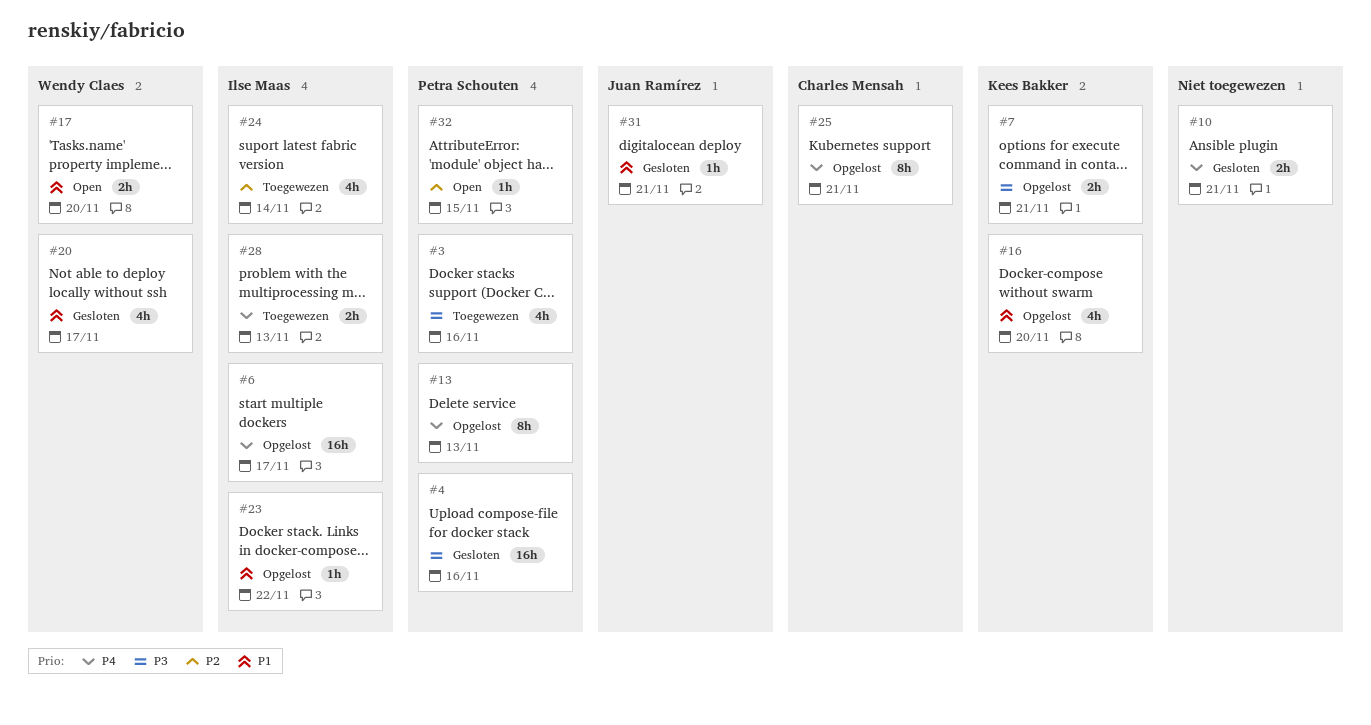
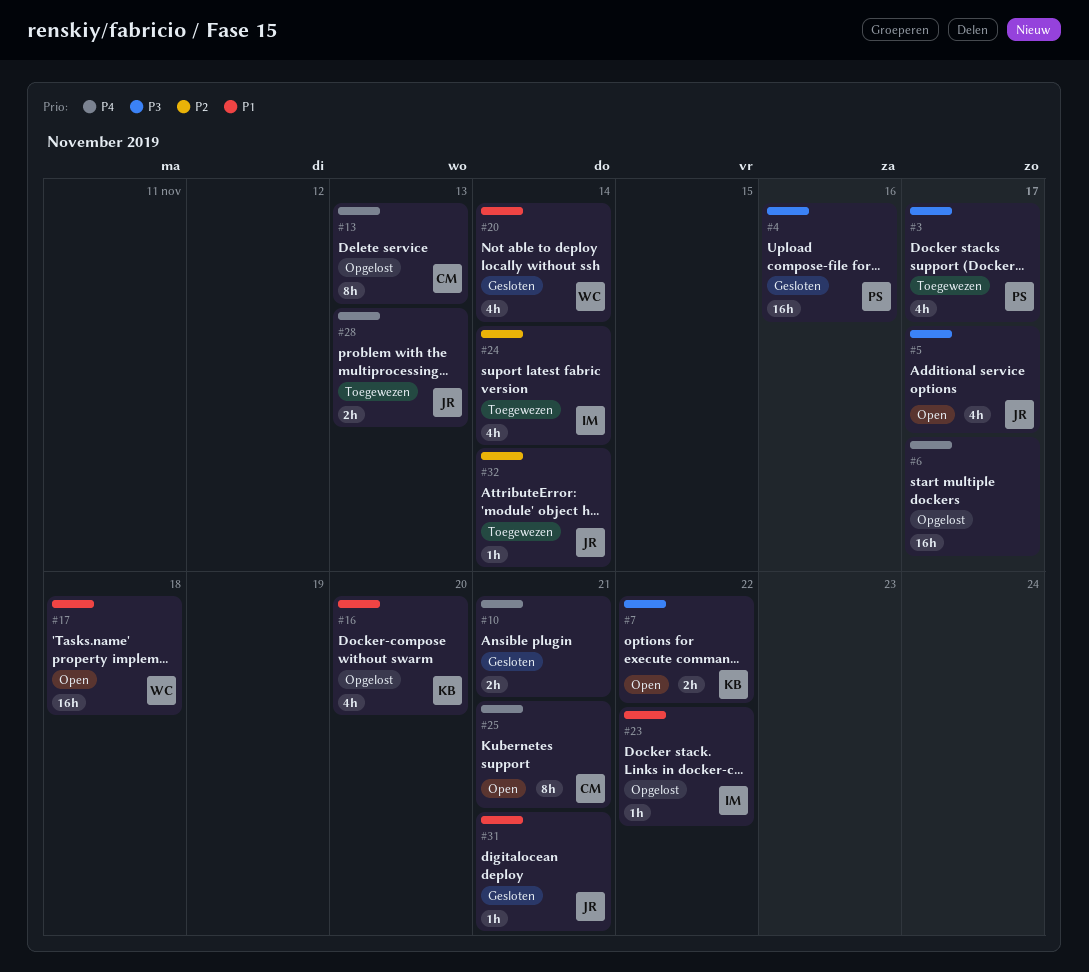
#3, due: Nov 16 -> Nov 17
#5: none -> present
#6, owner: Ilse Maas -> none
#7, status: Opgelost -> Open
#7, due: Nov 21 -> Nov 22
#13, owner: Petra Schouten -> Charles Mensah
#17, estimate: 2h -> 16h
#17, due: Nov 20 -> Nov 18
#20, due: Nov 17 -> Nov 14
#25, status: Opgelost -> Open
#28, owner: Ilse Maas -> Juan Ramírez
#32, status: Open -> Toegewezen
#32, owner: Petra Schouten -> Juan Ramírez
#32, due: Nov 15 -> Nov 14

